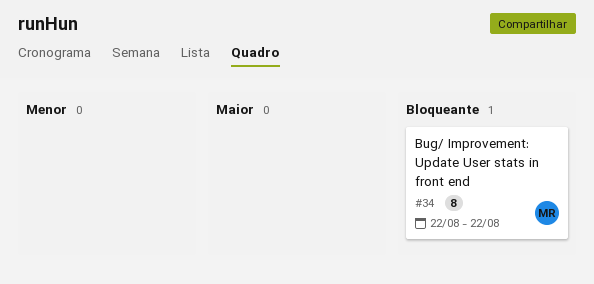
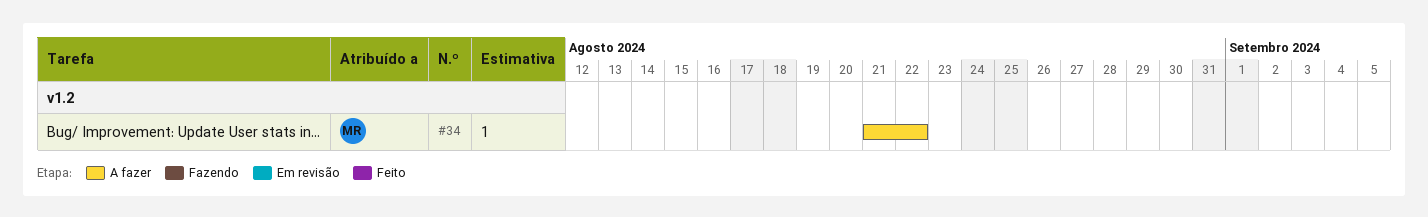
#34, estimate: 8 -> 1
#34, start: Aug 22 -> Aug 21

